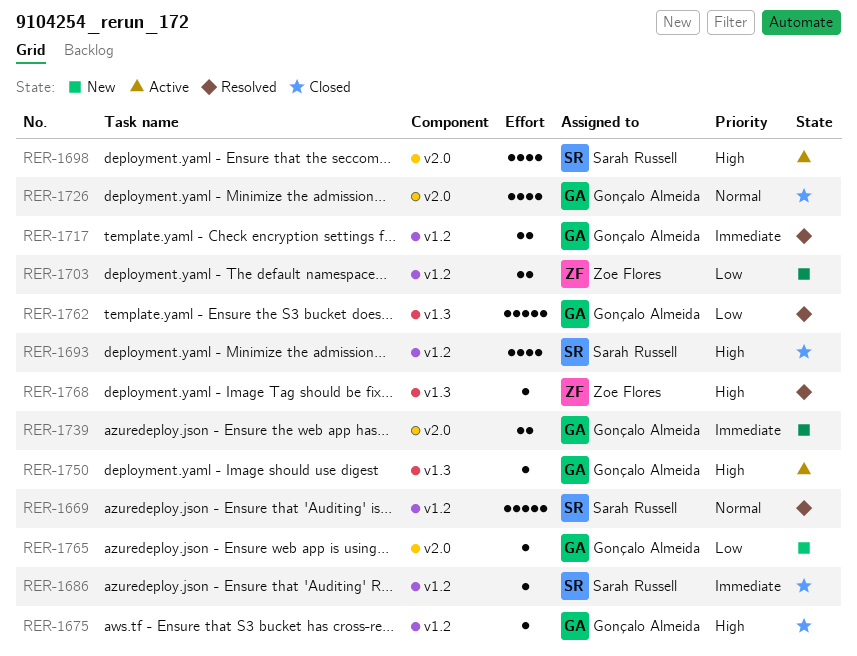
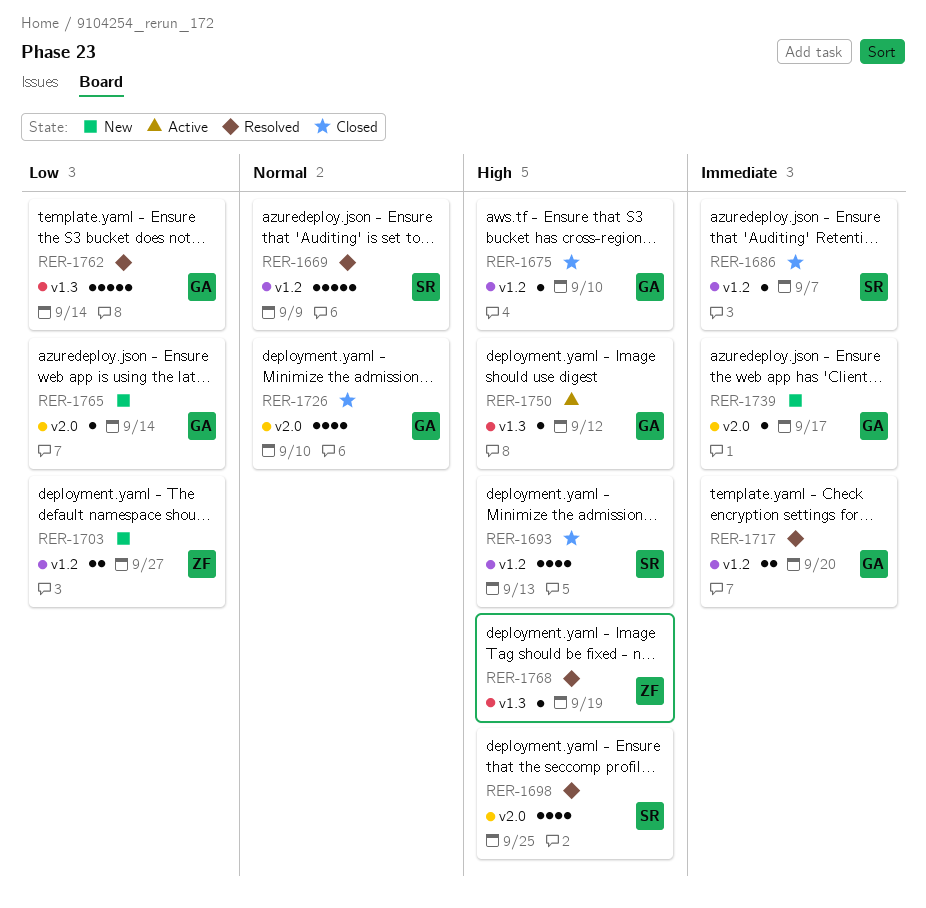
RER-1698, status: Active -> Resolved
RER-1739, estimate: 2 -> 1

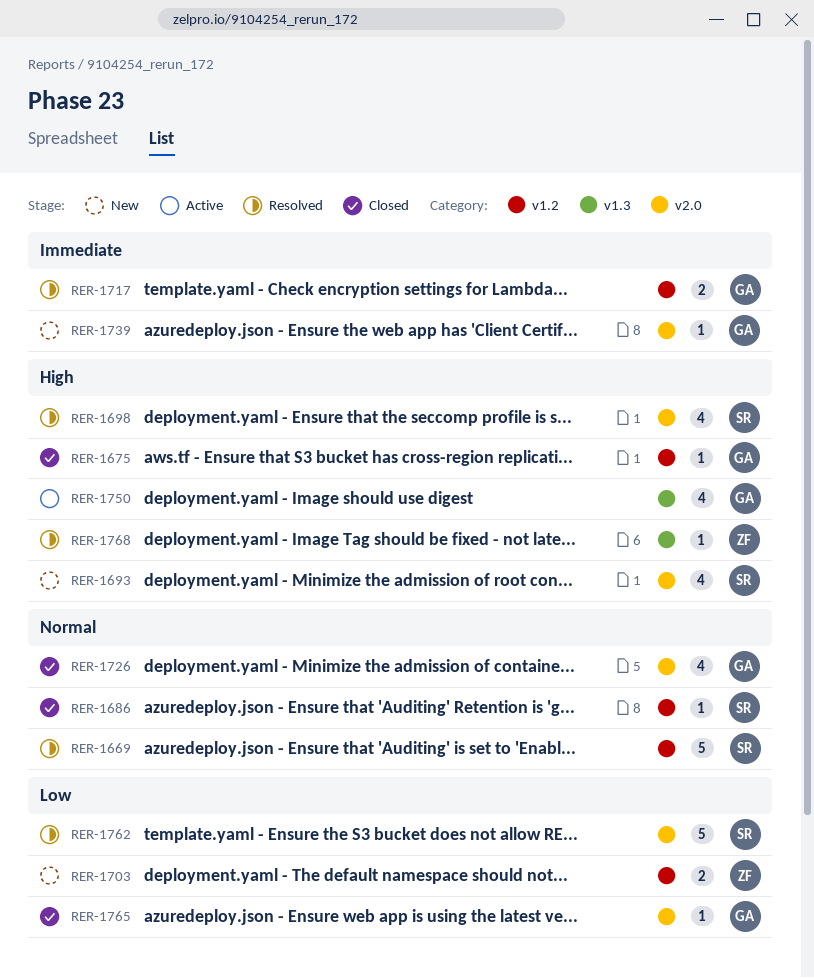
RER-1686, priority: Immediate -> Normal
RER-1693, status: Closed -> New
RER-1693, label: v1.2 -> v2.0
RER-1750, estimate: 1 -> 4
RER-1762, owner: GA -> SR
RER-1762, label: v1.3 -> v2.0
RER-1765, status: New -> Closed

